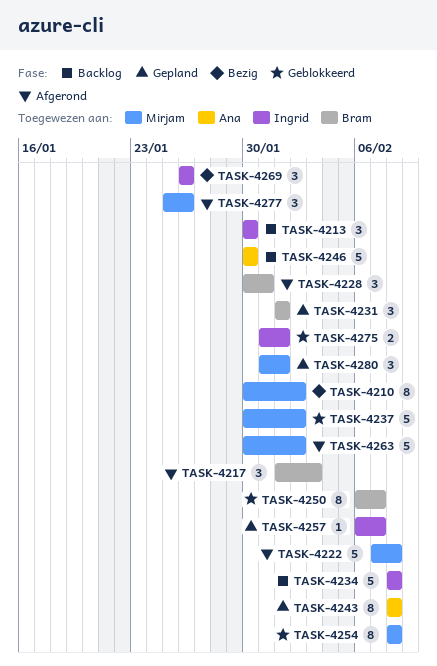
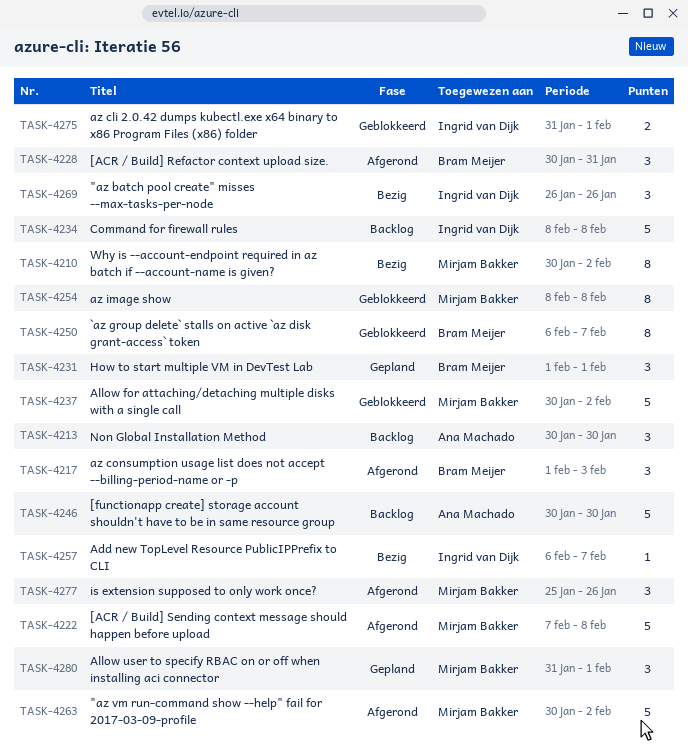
TASK-4213, owner: Ingrid van Dijk -> Ana Machado
TASK-4243: present -> none
TASK-4257, status: Gepland -> Bezig

